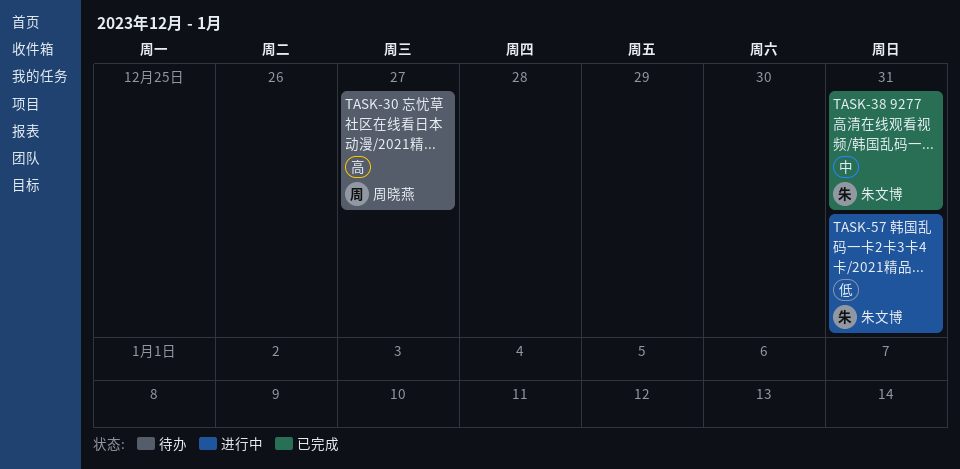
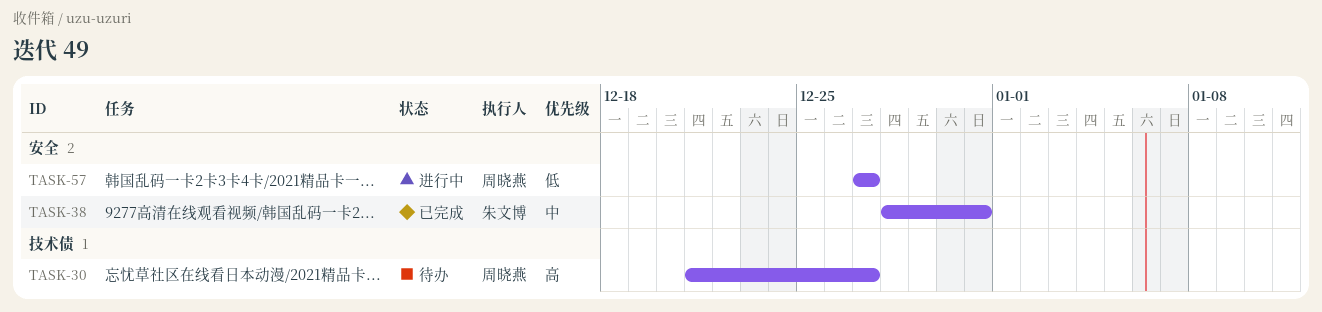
TASK-57, owner: 朱文博 -> 周晓燕
TASK-57, due: Dec 31 -> Dec 27

